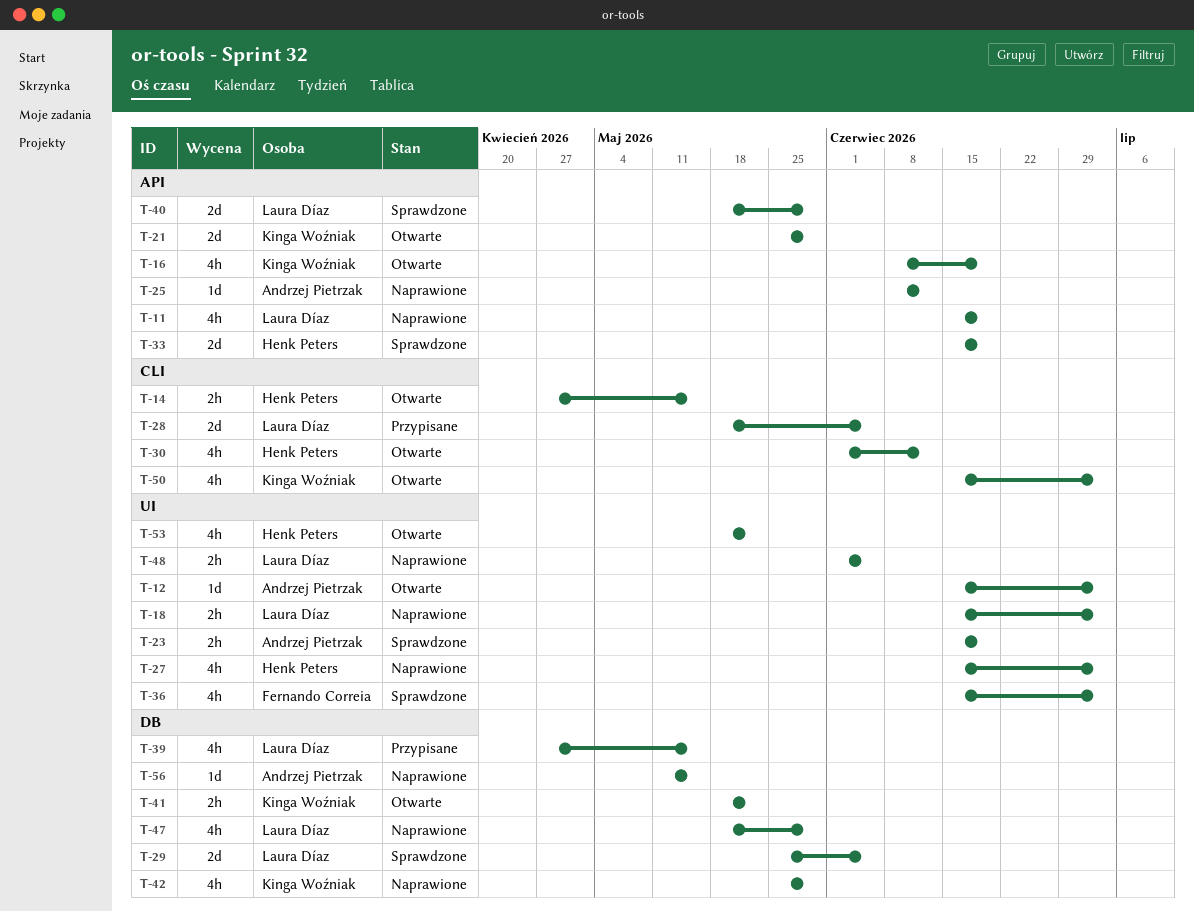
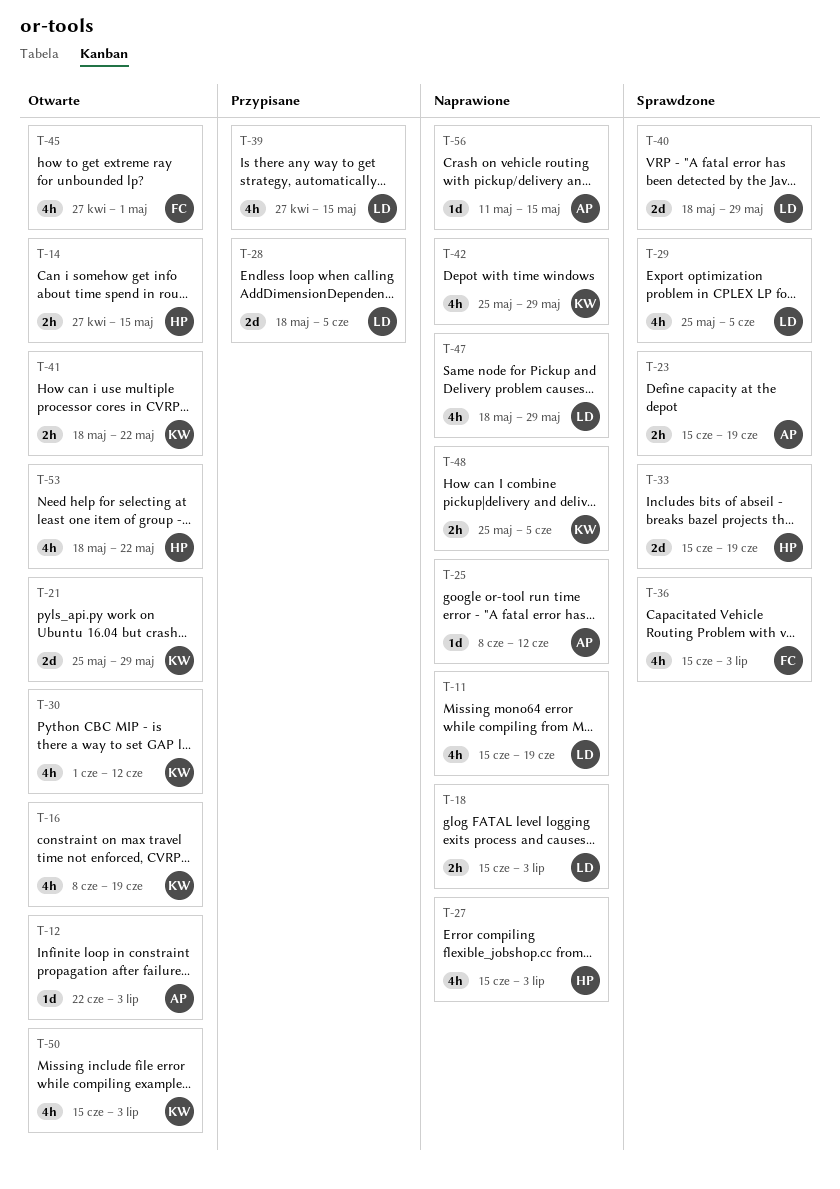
T-12, start: Jun 15 -> Jun 22
T-29, estimate: 2d -> 4h
T-30, owner: Henk Peters -> Kinga Woźniak
T-45: none -> present
T-48, owner: Laura Díaz -> Kinga Woźniak
T-48, start: Jun 1 -> May 25

